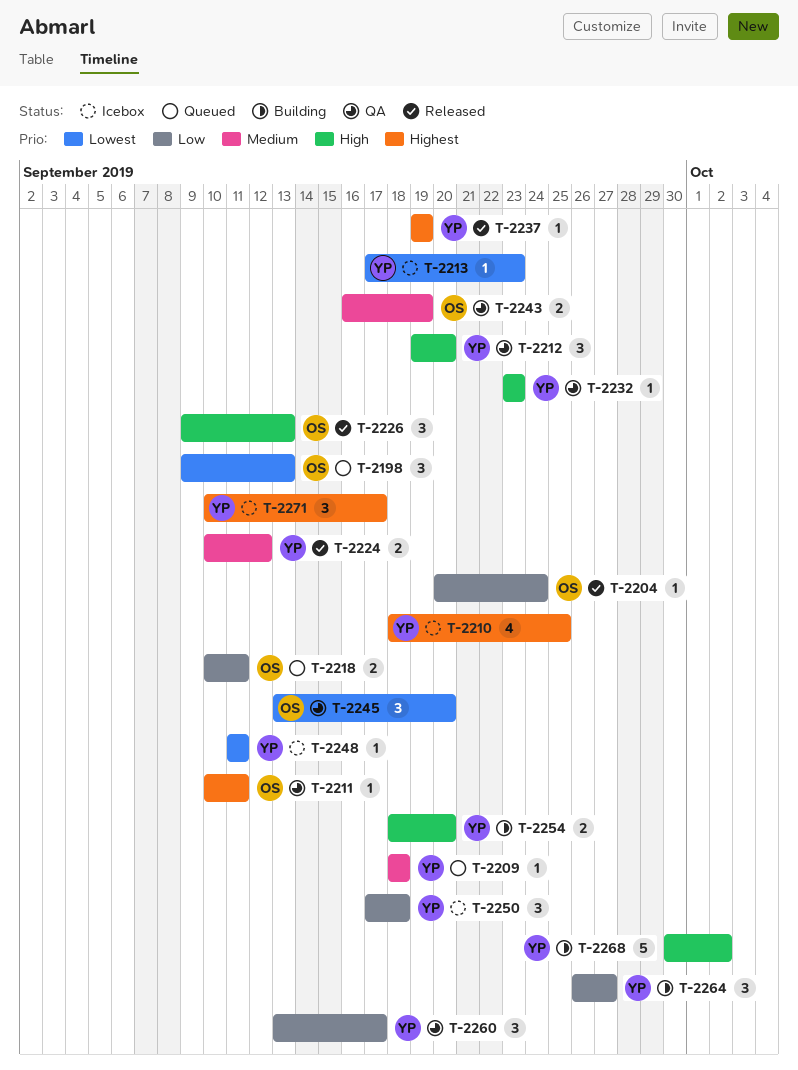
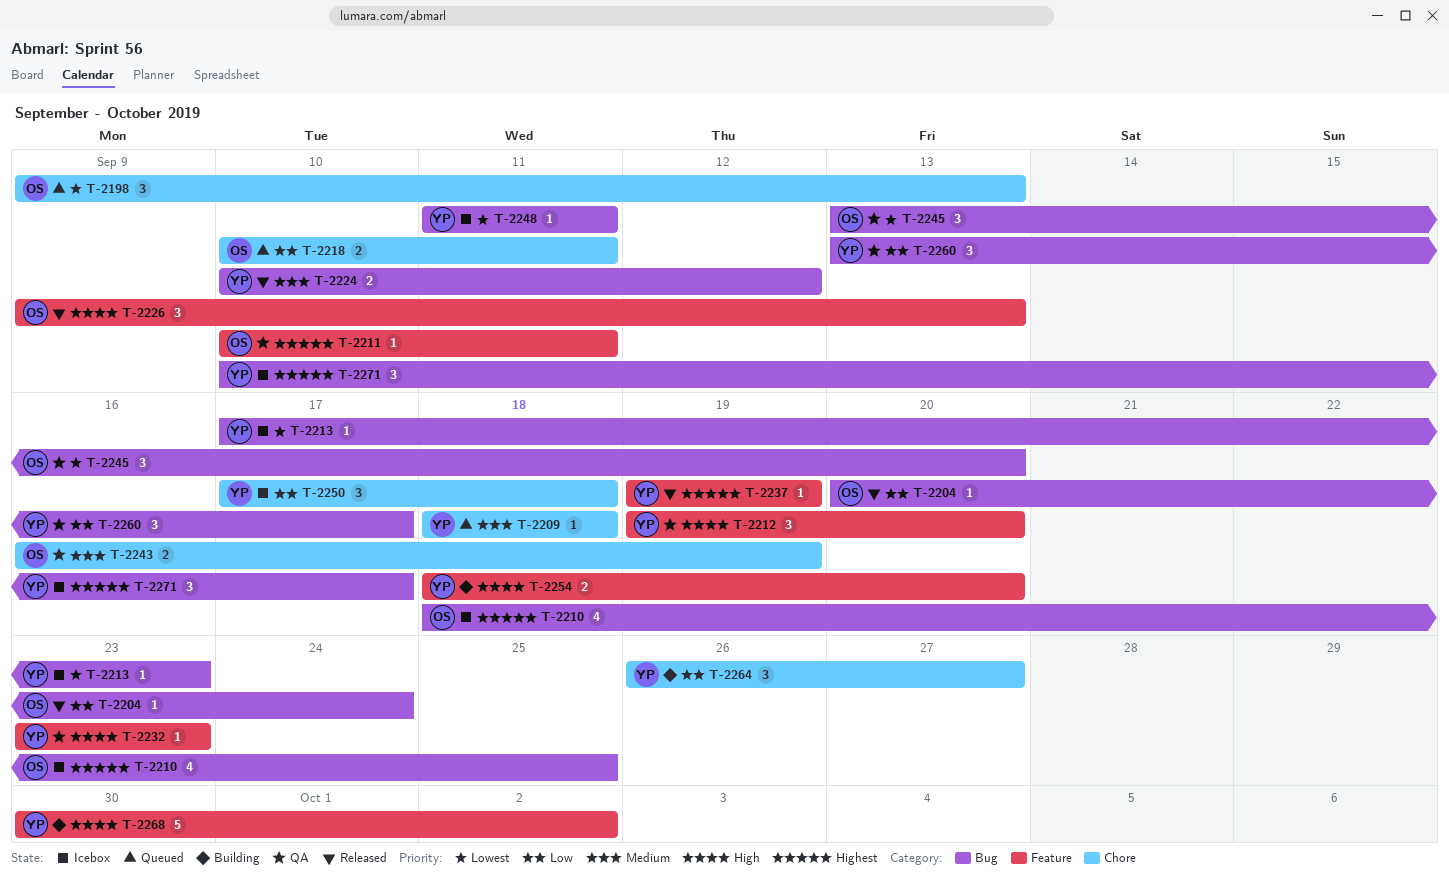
T-2210, owner: YP -> OS

